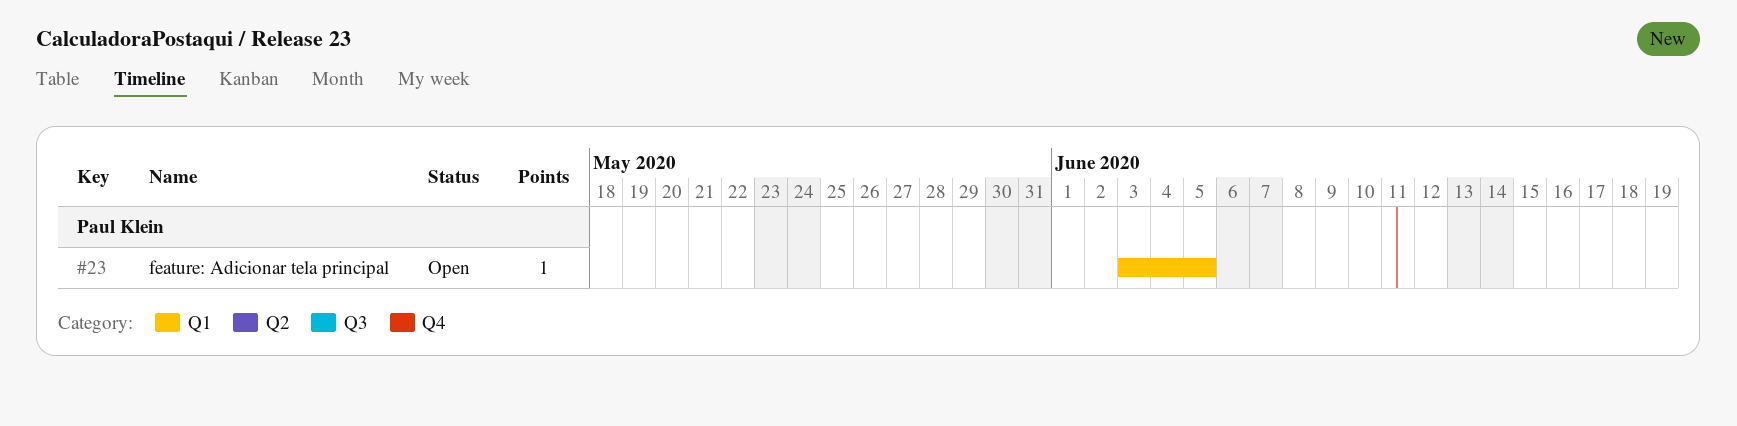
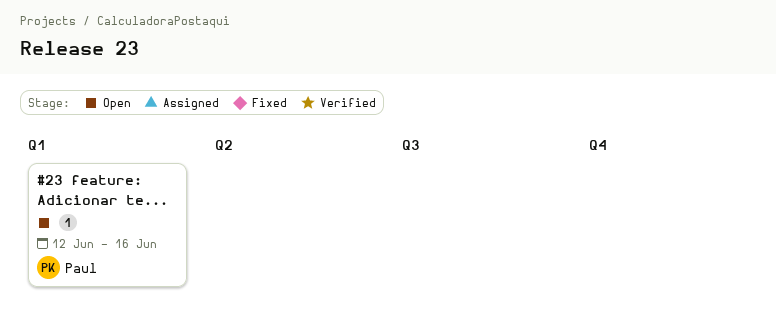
#23, start: Jun 3 -> Jun 12
#23, due: Jun 5 -> Jun 16

